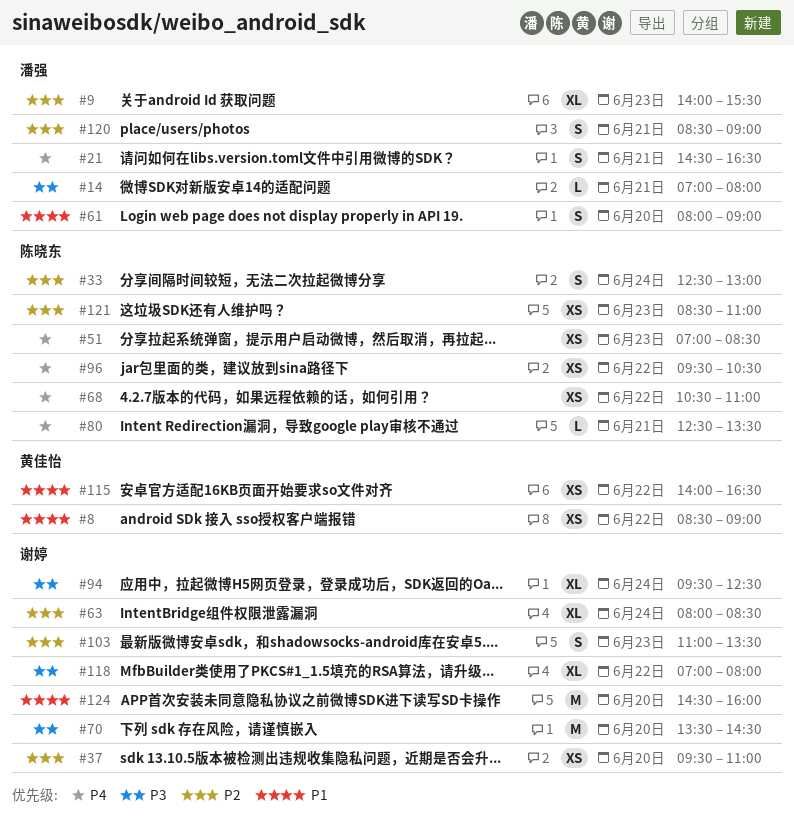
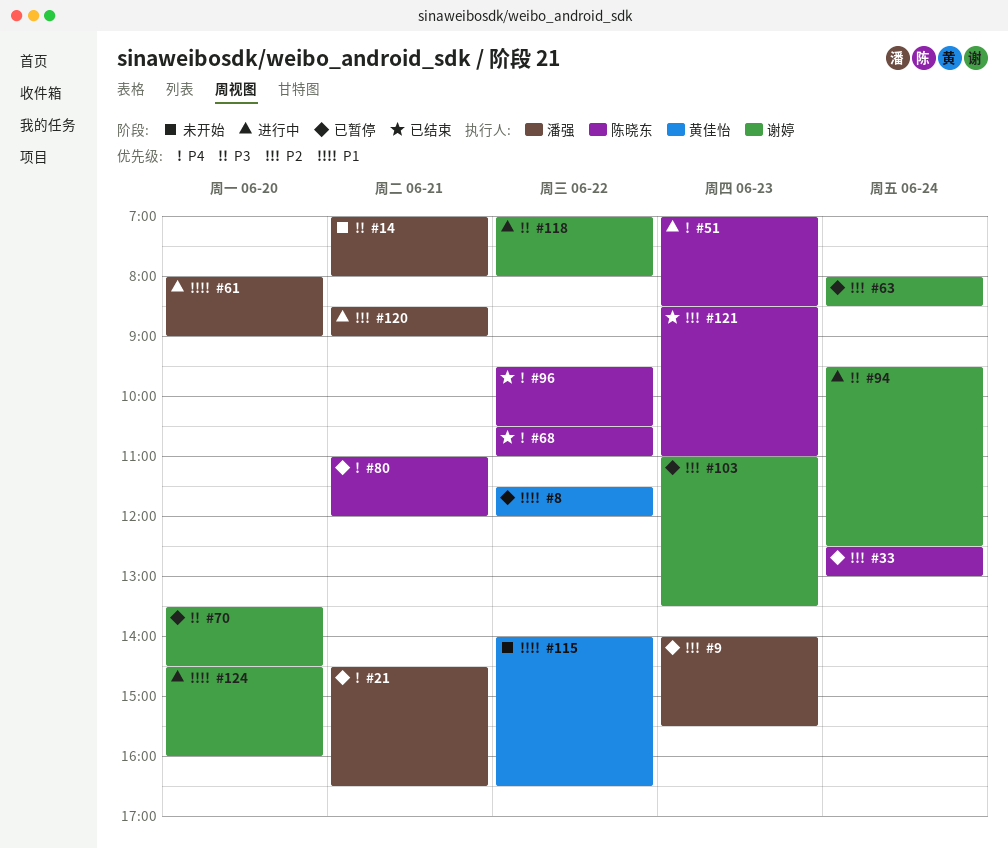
#8, begins: 08:30 -> 11:30
#8, ends: 09:00 -> 12:00
#37: present -> none
#80, begins: 12:30 -> 11:00
#80, ends: 13:30 -> 12:00

